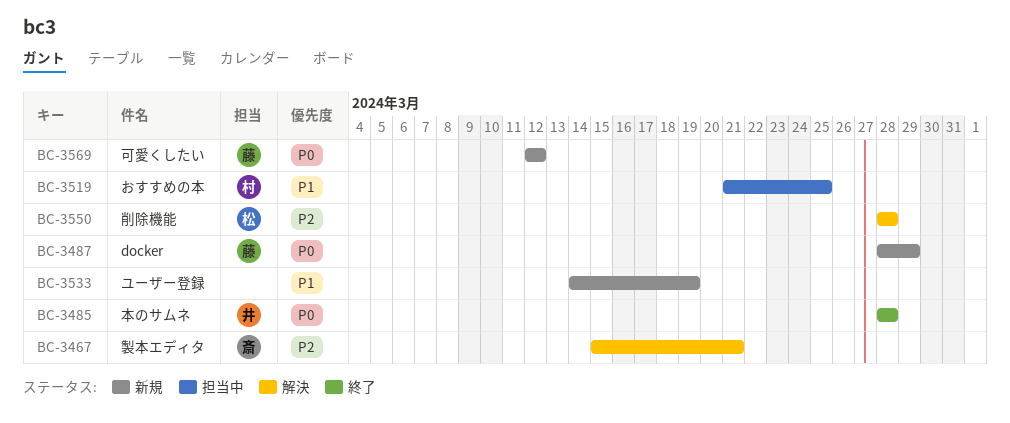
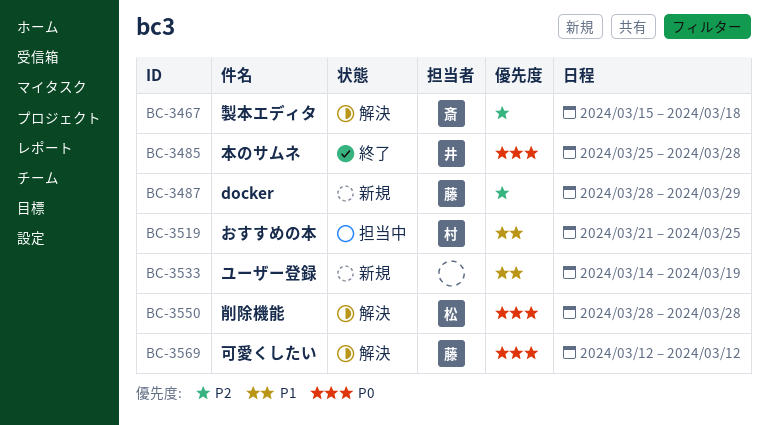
BC-3467, due: Mar 21 -> Mar 18
BC-3485, start: Mar 28 -> Mar 25
BC-3487, priority: P0 -> P2
BC-3550, priority: P2 -> P0
BC-3569, status: 新規 -> 解決

